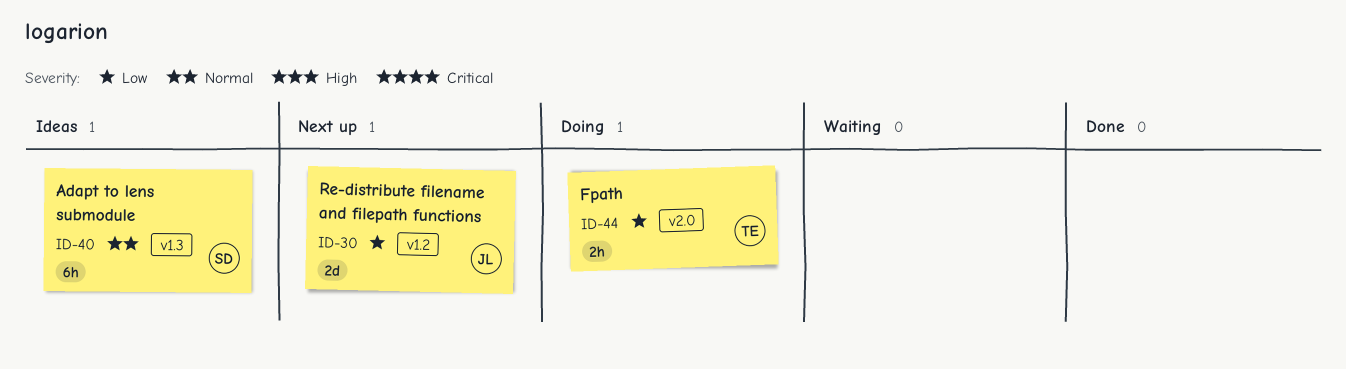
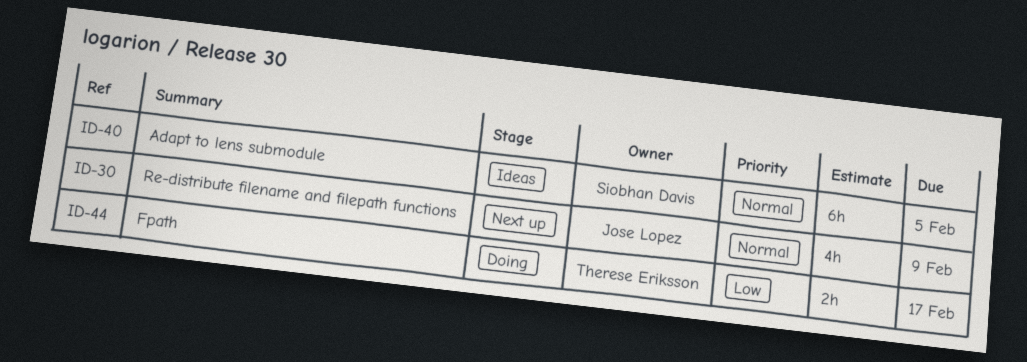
ID-30, priority: Low -> Normal
ID-30, estimate: 2d -> 4h

